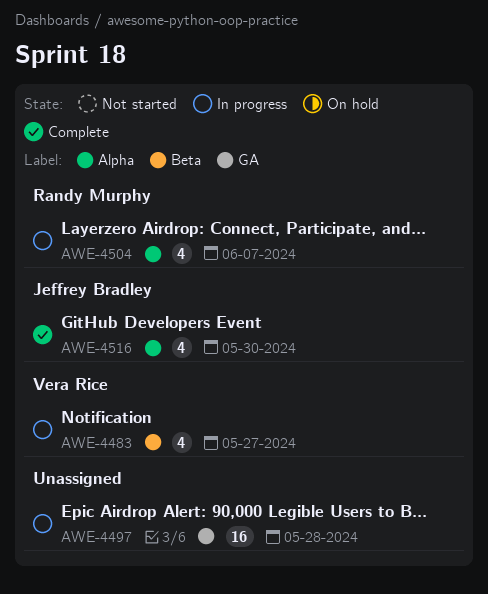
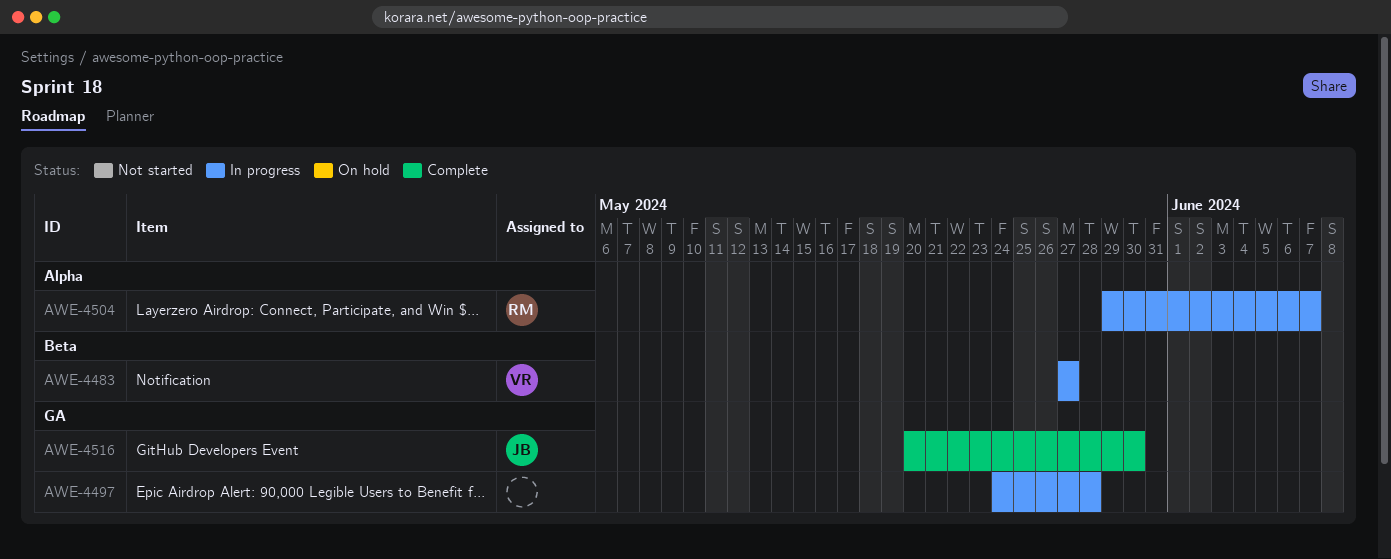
AWE-4516, label: Alpha -> GA

